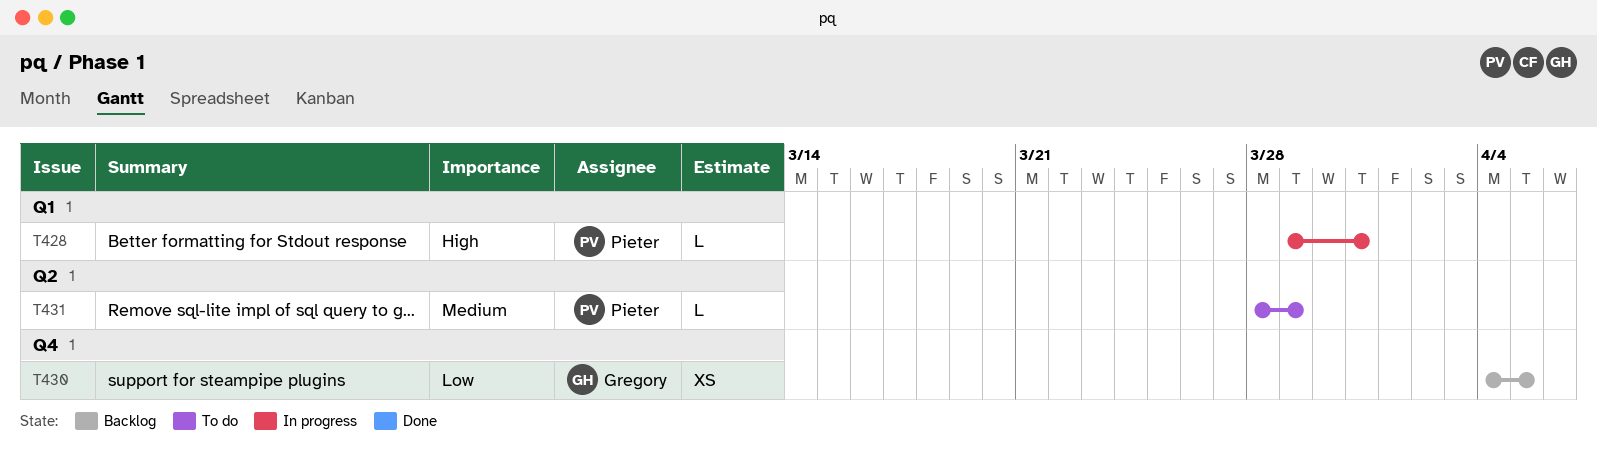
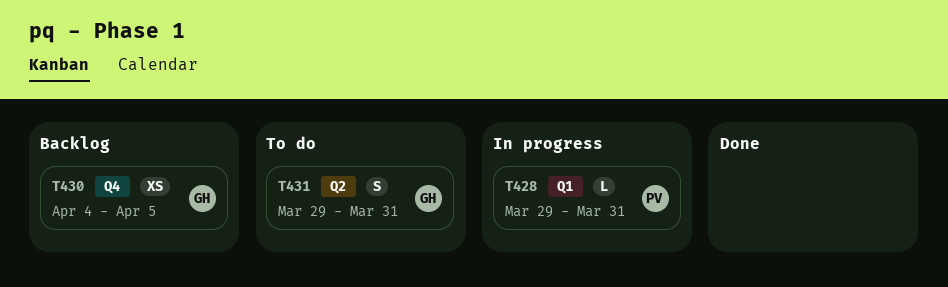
T431, owner: Pieter -> Gregory
T431, estimate: L -> S
T431, start: Mar 28 -> Mar 29
T431, due: Mar 29 -> Mar 31

